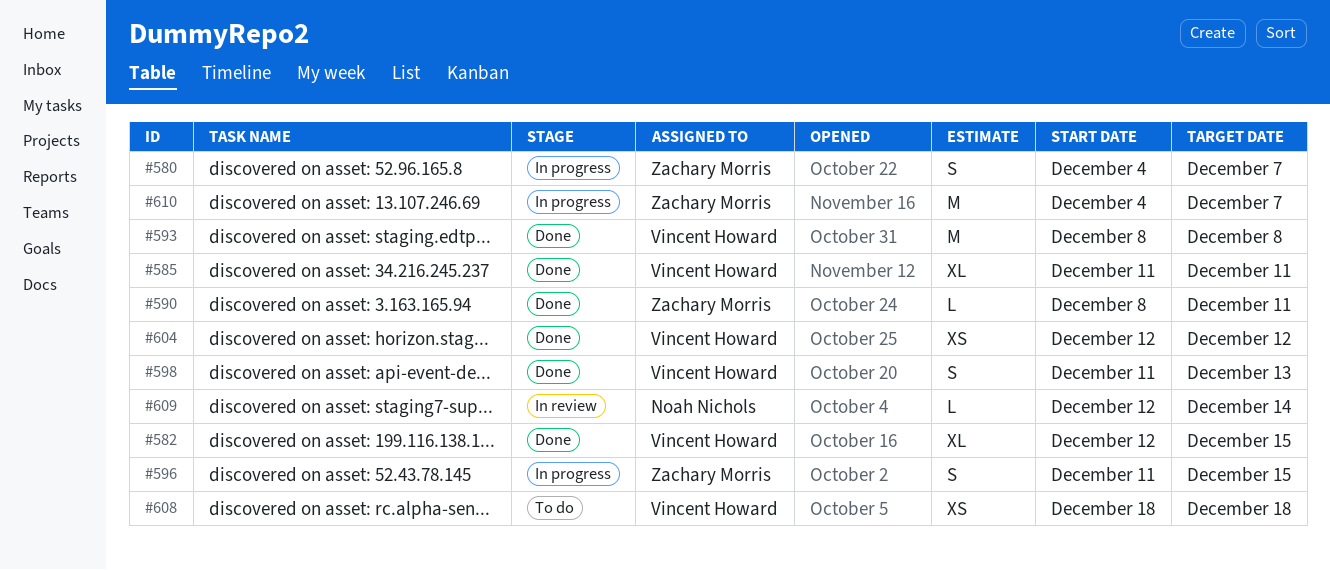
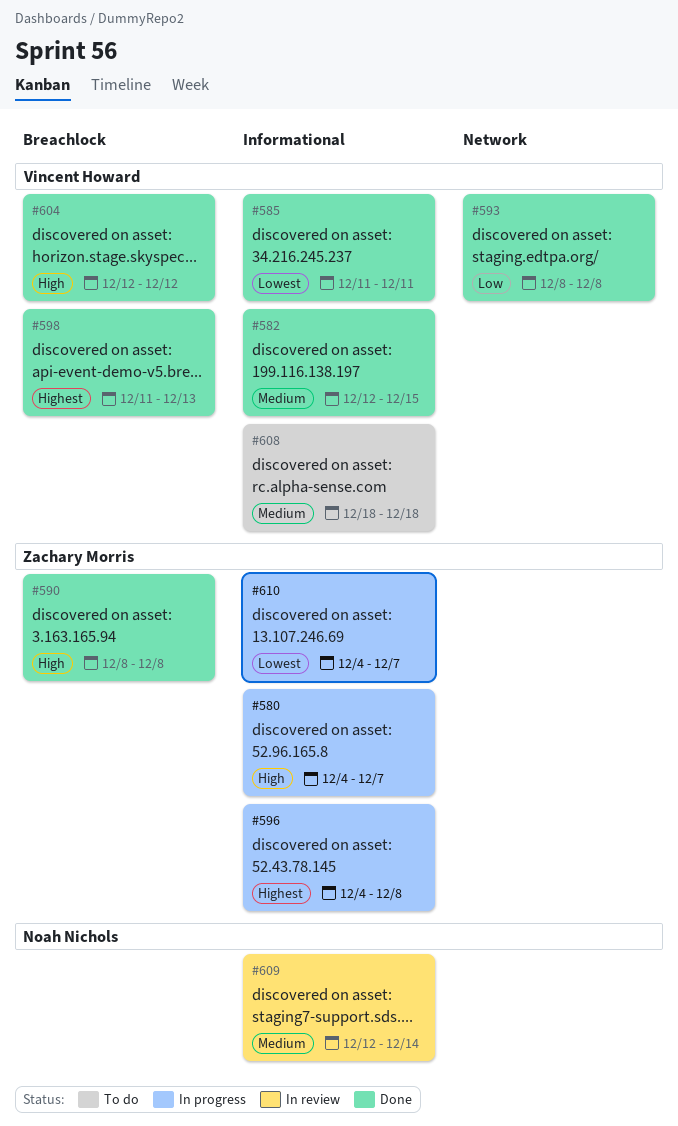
#590, due: Dec 11 -> Dec 8
#596, start: Dec 11 -> Dec 4
#596, due: Dec 15 -> Dec 8

